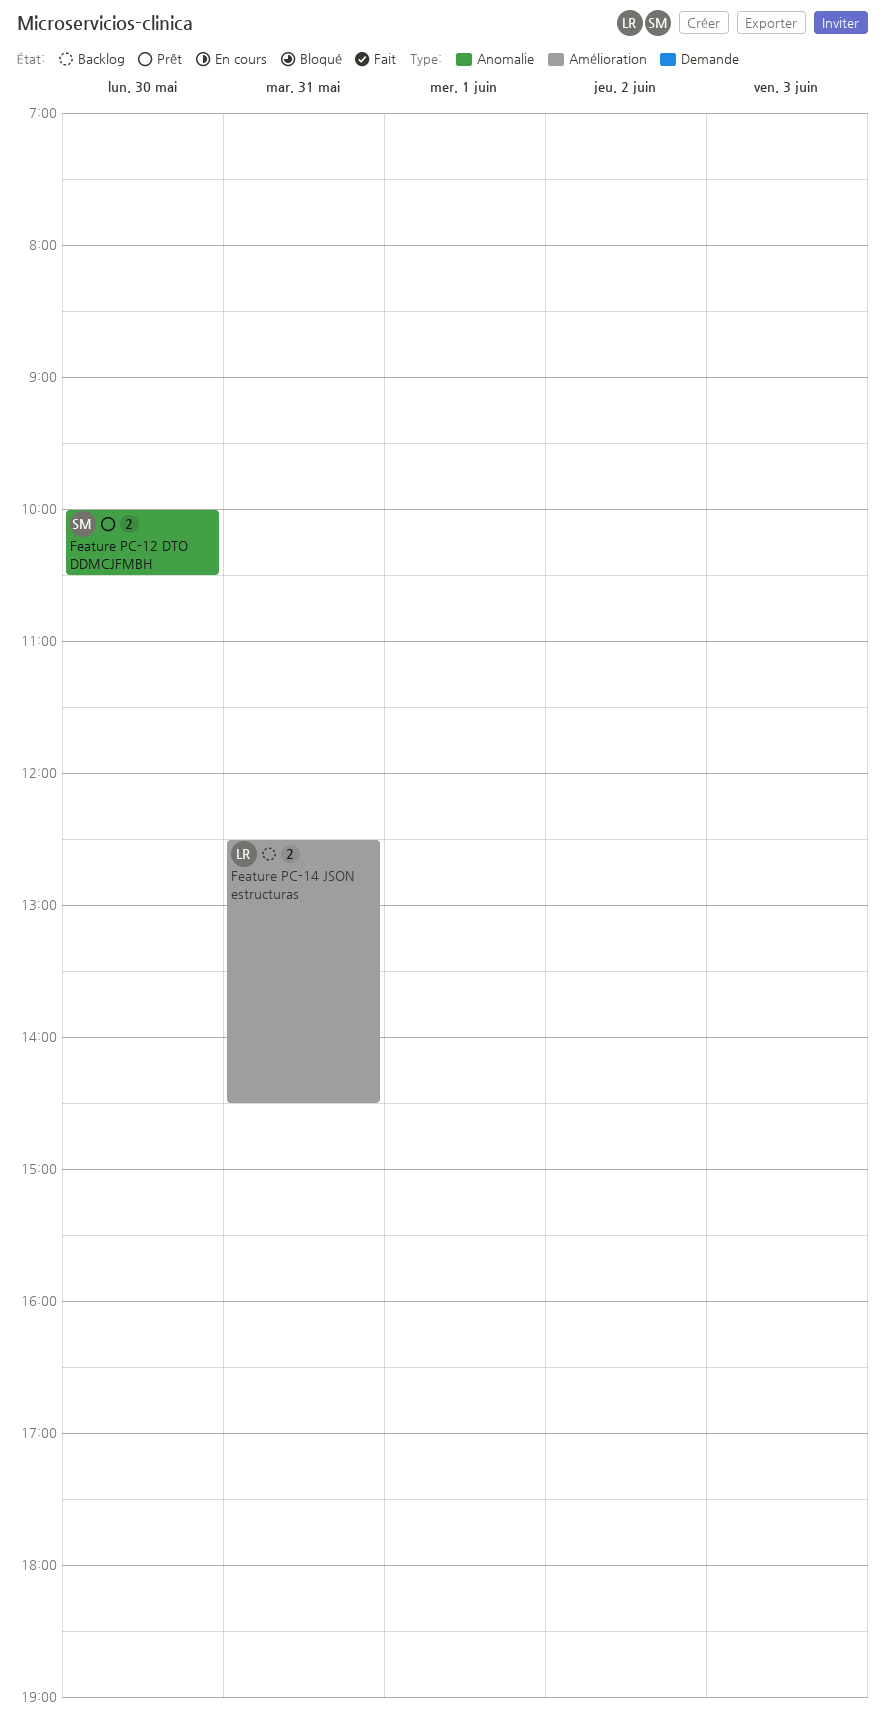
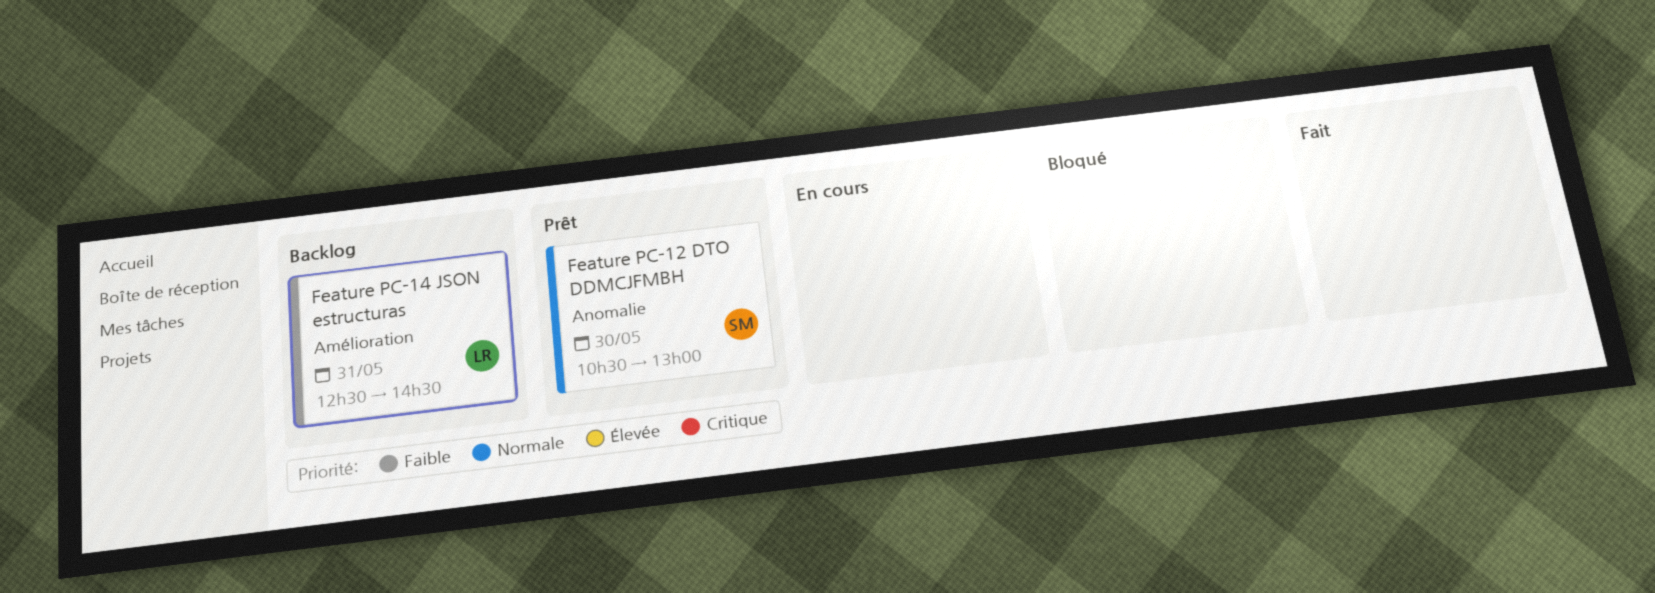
Feature PC-12 DTO DDMCJFMBH, begins: 10:00 -> 10:30
Feature PC-12 DTO DDMCJFMBH, ends: 10:30 -> 13:00

